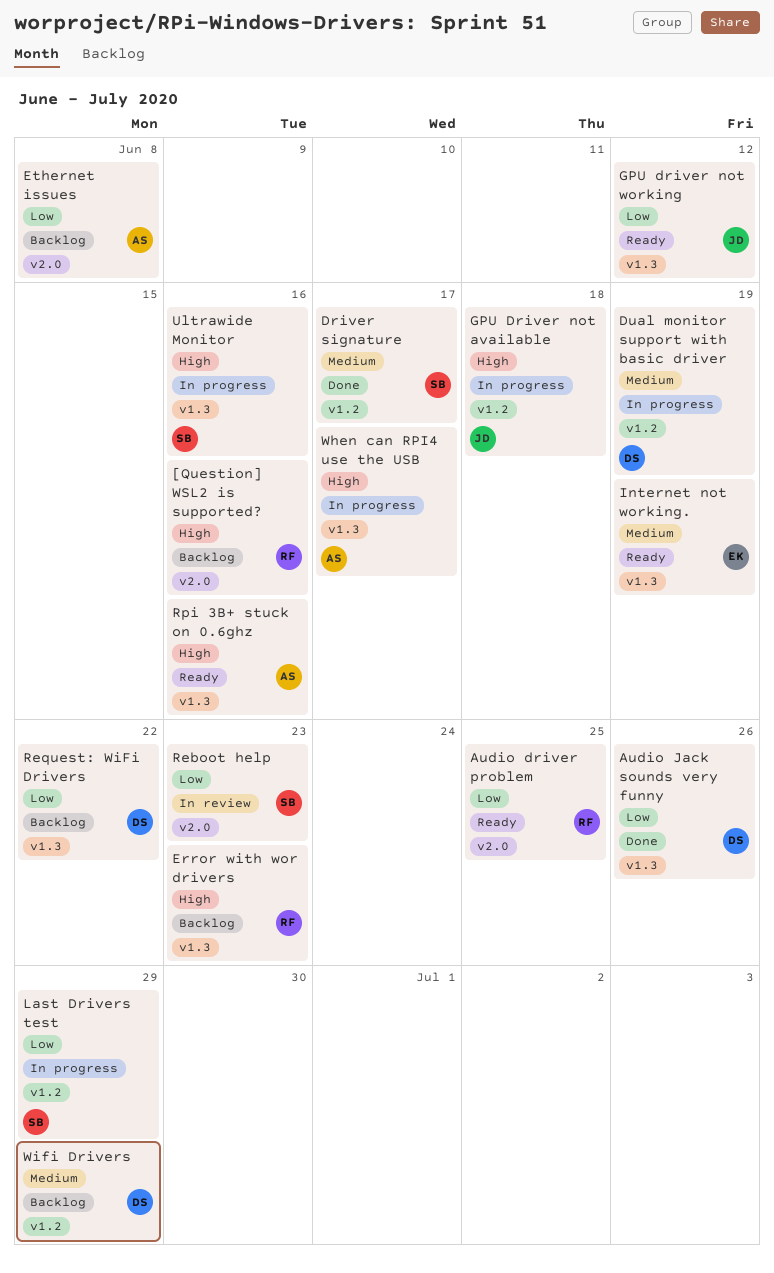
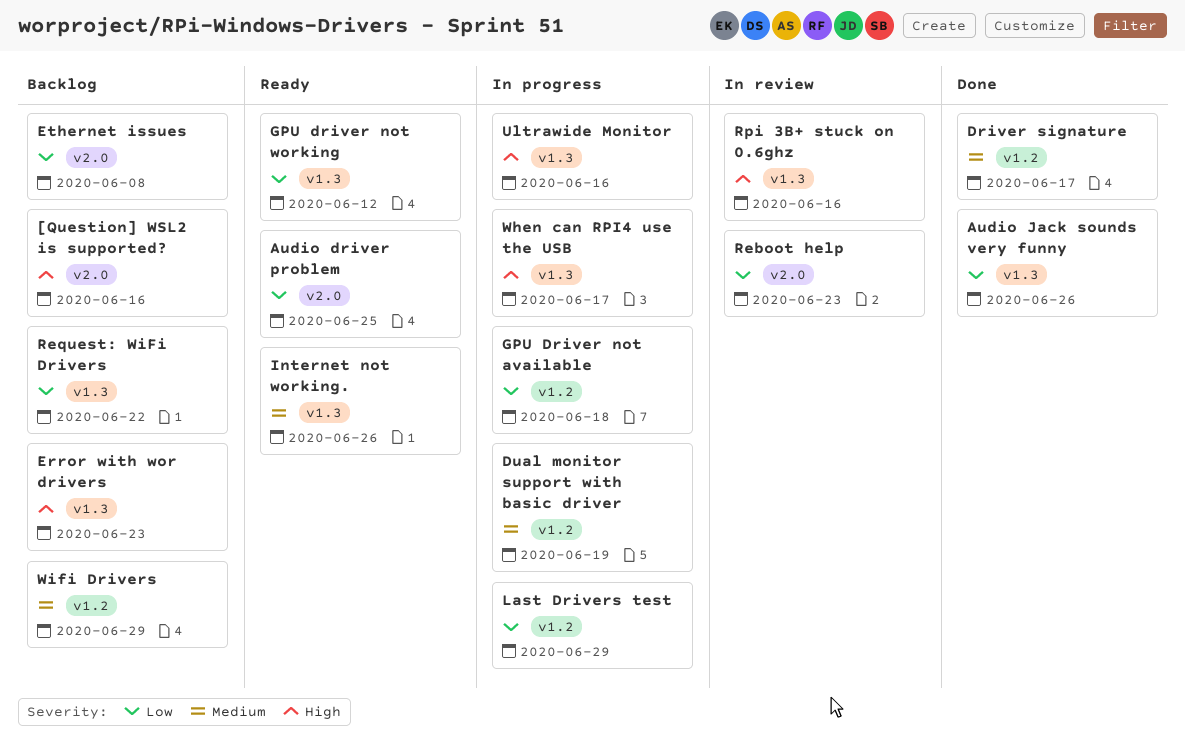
GPU Driver not available, priority: High -> Low
Internet not working., due: Jun 19 -> Jun 26
Rpi 3B+ stuck on 0.6ghz, status: Ready -> In review

